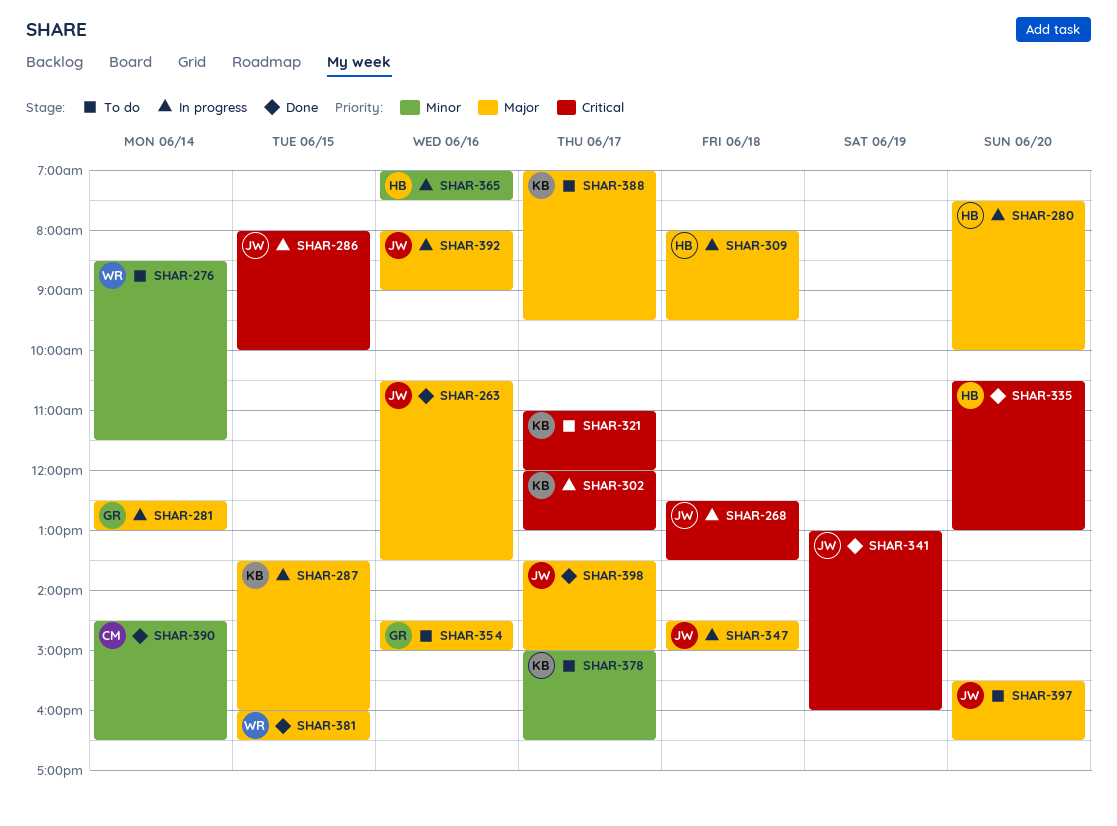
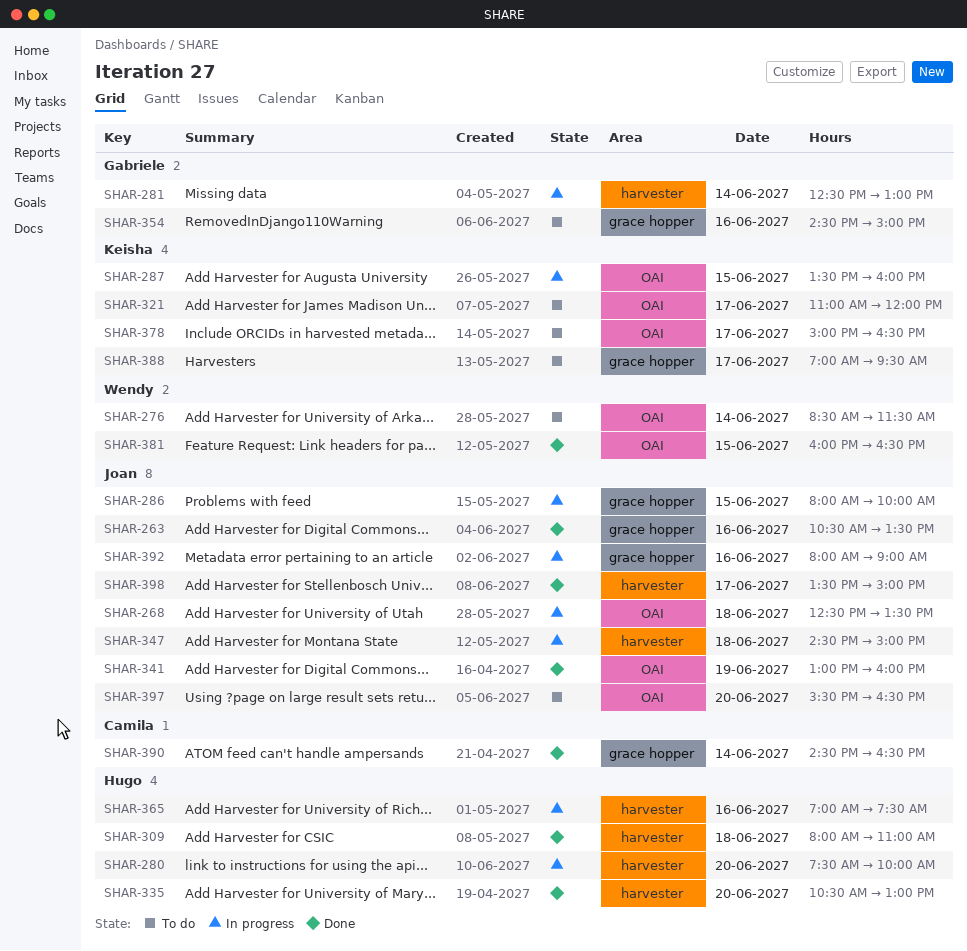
SHAR-302: present -> none
SHAR-309, status: In progress -> Done
SHAR-309, ends: 09:30 -> 11:00

